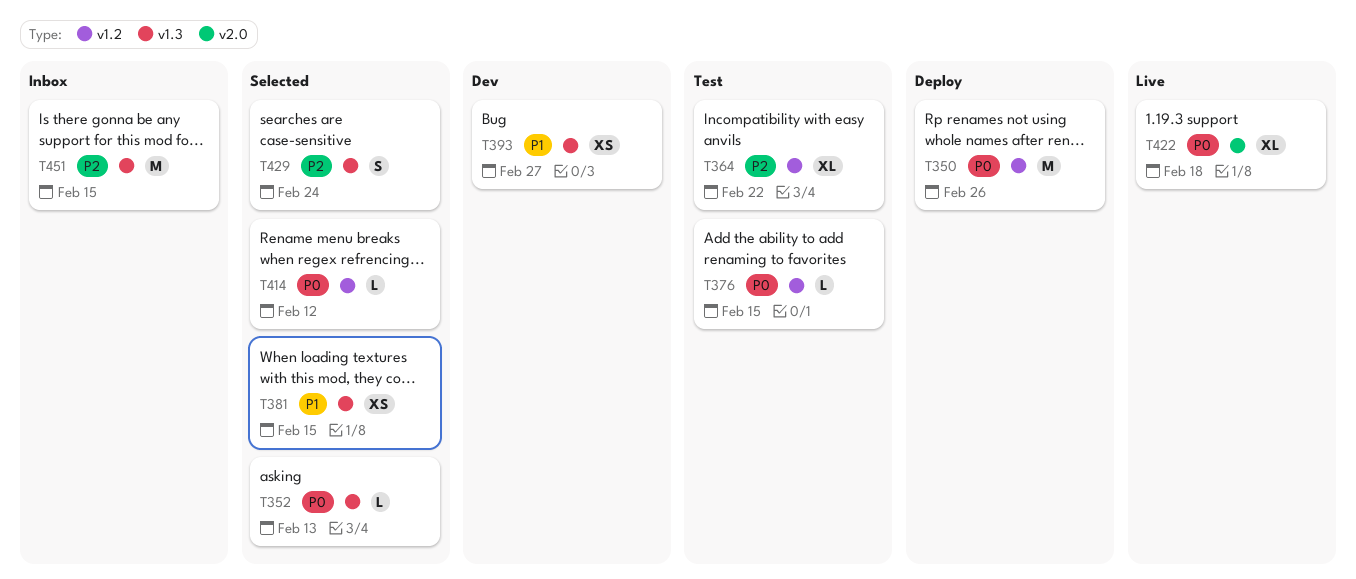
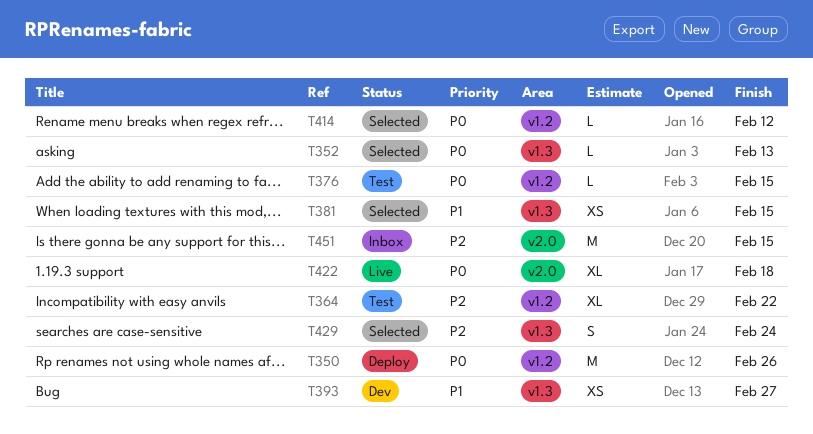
T451, label: v1.3 -> v2.0

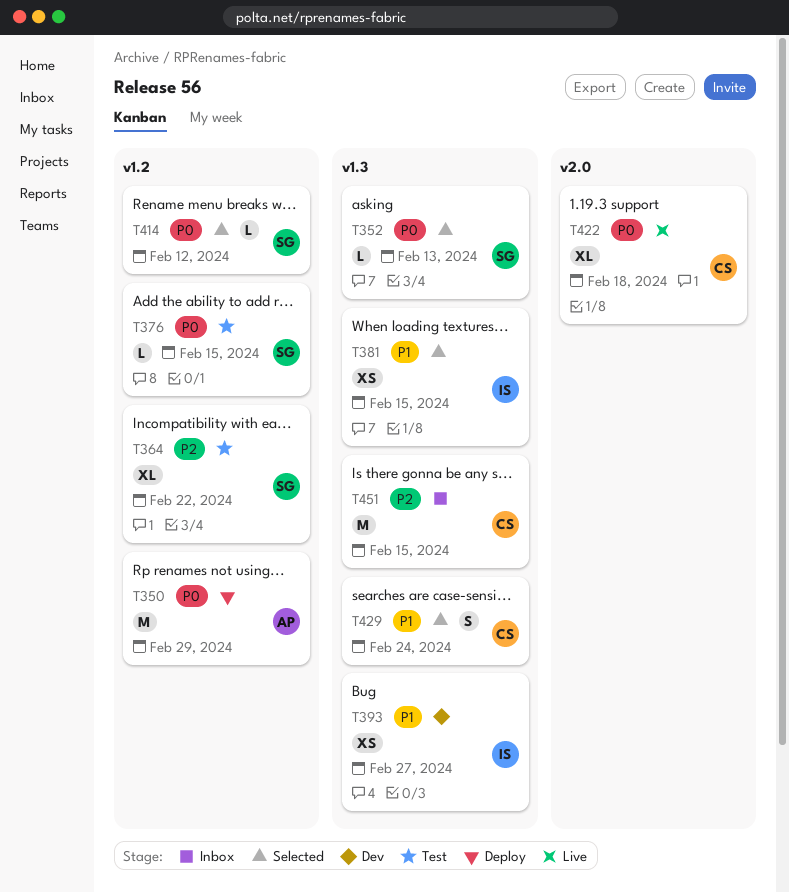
T350, due: Feb 26 -> Feb 29
T429, priority: P2 -> P1
T451, label: v2.0 -> v1.3

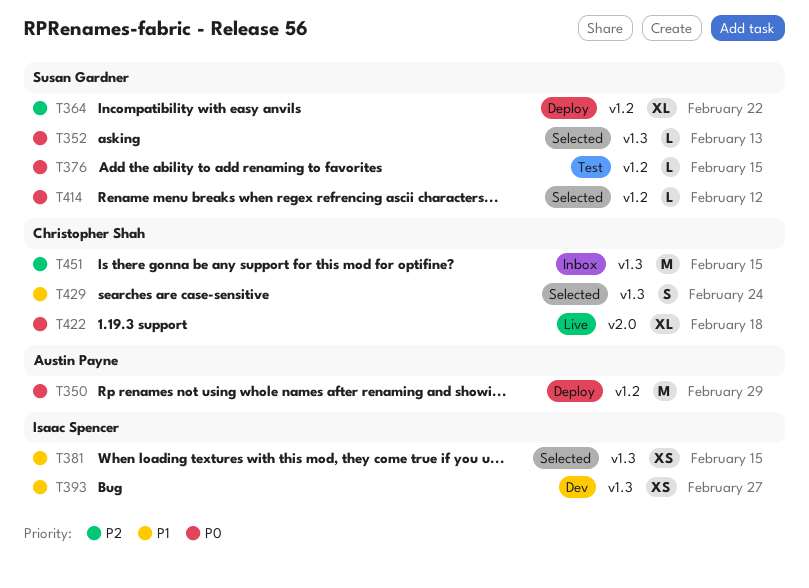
T364, status: Test -> Deploy

